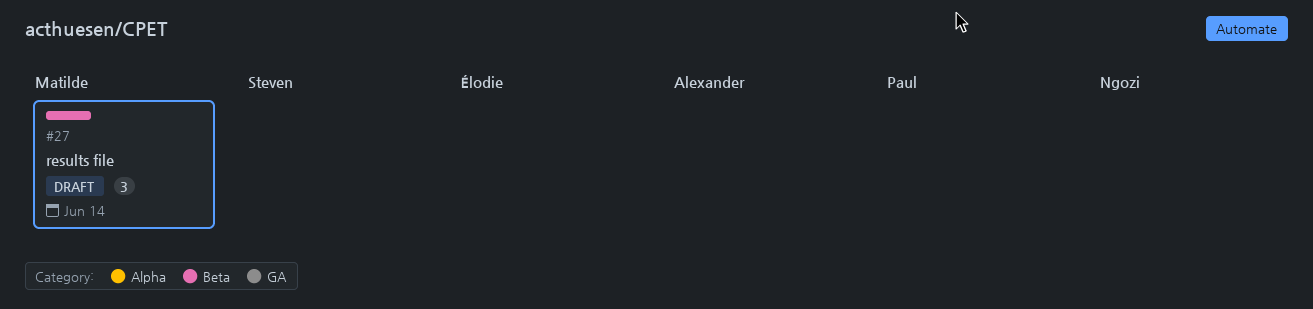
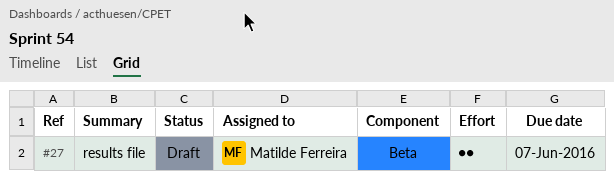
#27, estimate: 3 -> 2
#27, due: Jun 14 -> Jun 7

